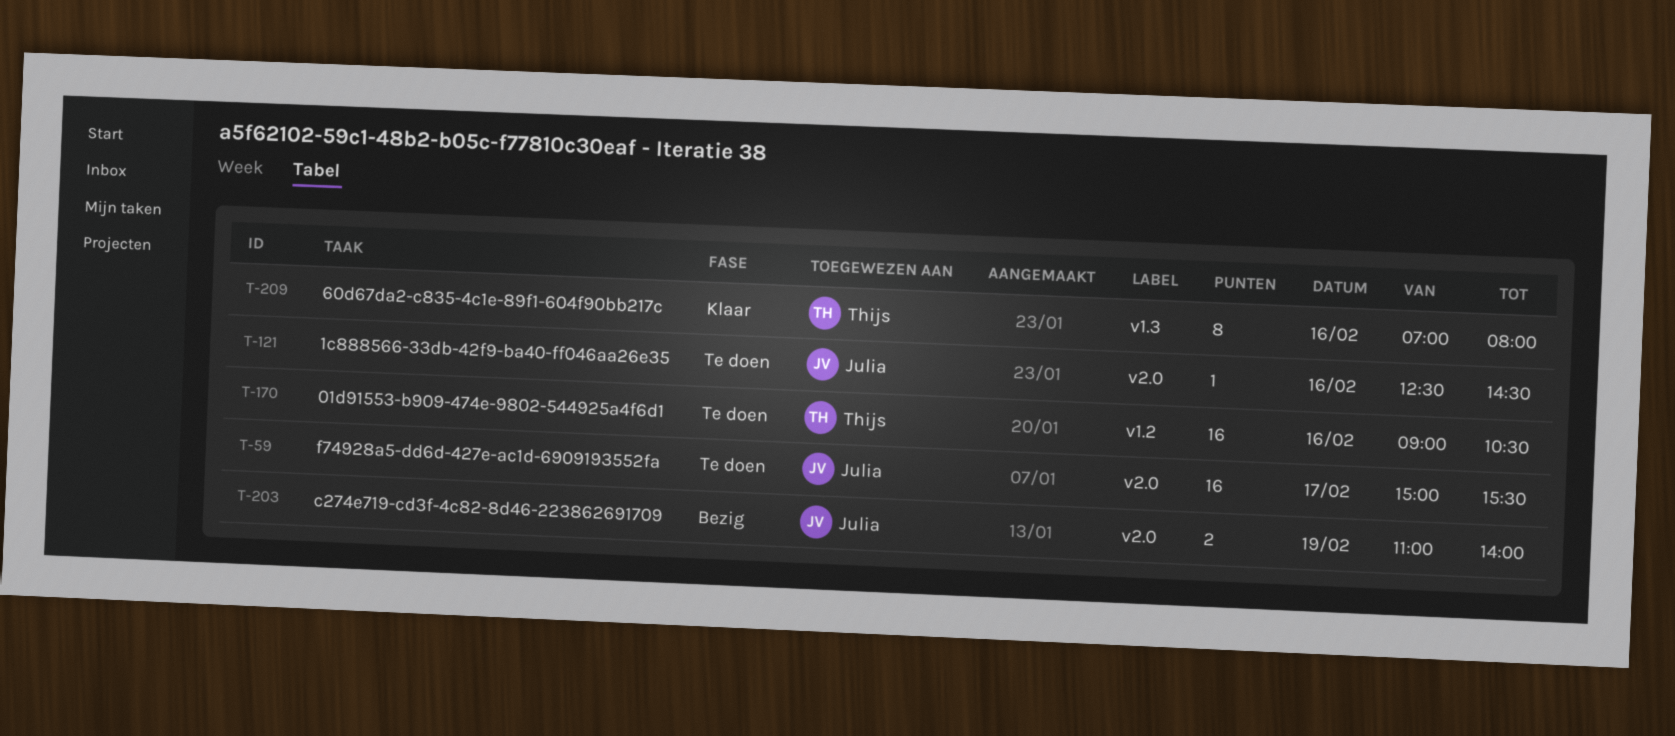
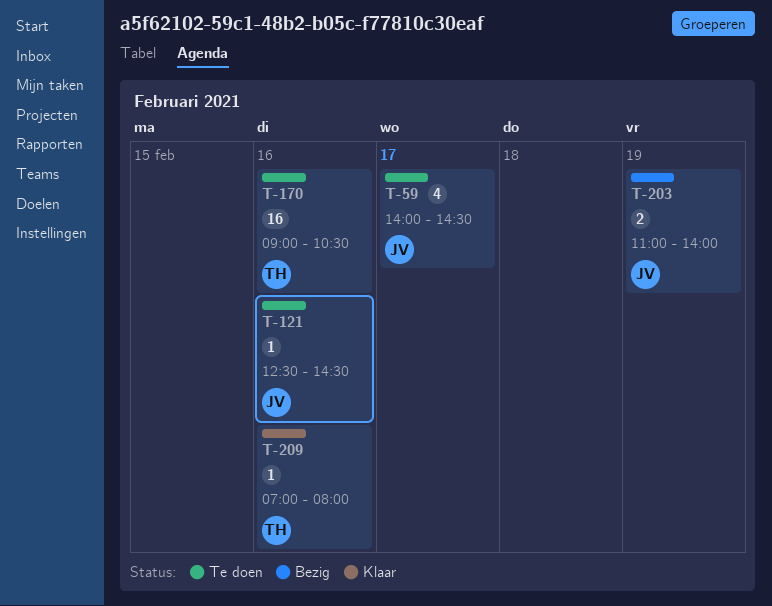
T-59, estimate: 16 -> 4
T-59, begins: 15:00 -> 14:00
T-59, ends: 15:30 -> 14:30
T-209, estimate: 8 -> 1

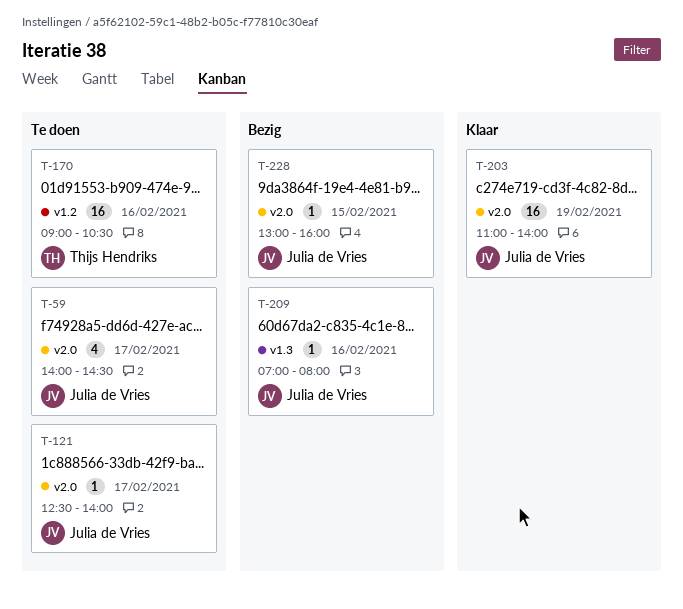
T-121, day: Feb 16 -> Feb 17
T-121, ends: 14:30 -> 14:00
T-203, status: Bezig -> Klaar
T-203, estimate: 2 -> 16
T-209, status: Klaar -> Bezig
T-209, owner: Thijs Hendriks -> Julia de Vries
T-228: none -> present

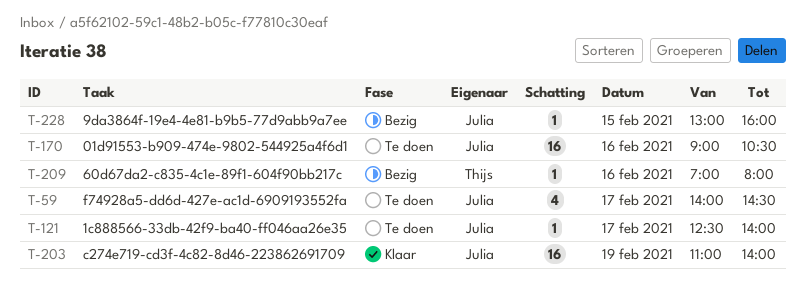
T-170, owner: Thijs Hendriks -> Julia de Vries
T-209, owner: Julia de Vries -> Thijs Hendriks

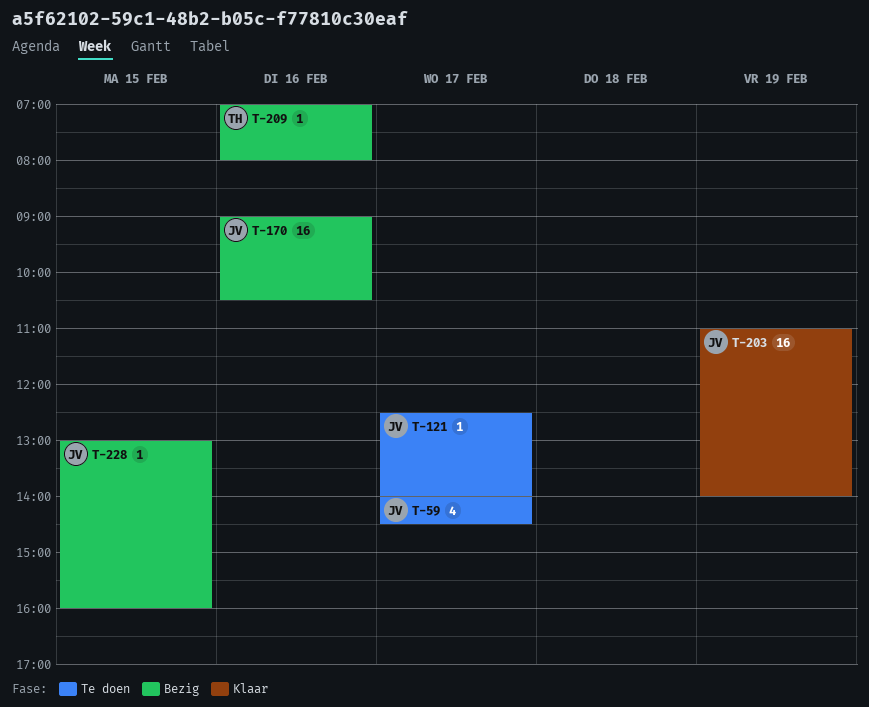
T-170, status: Te doen -> Bezig

